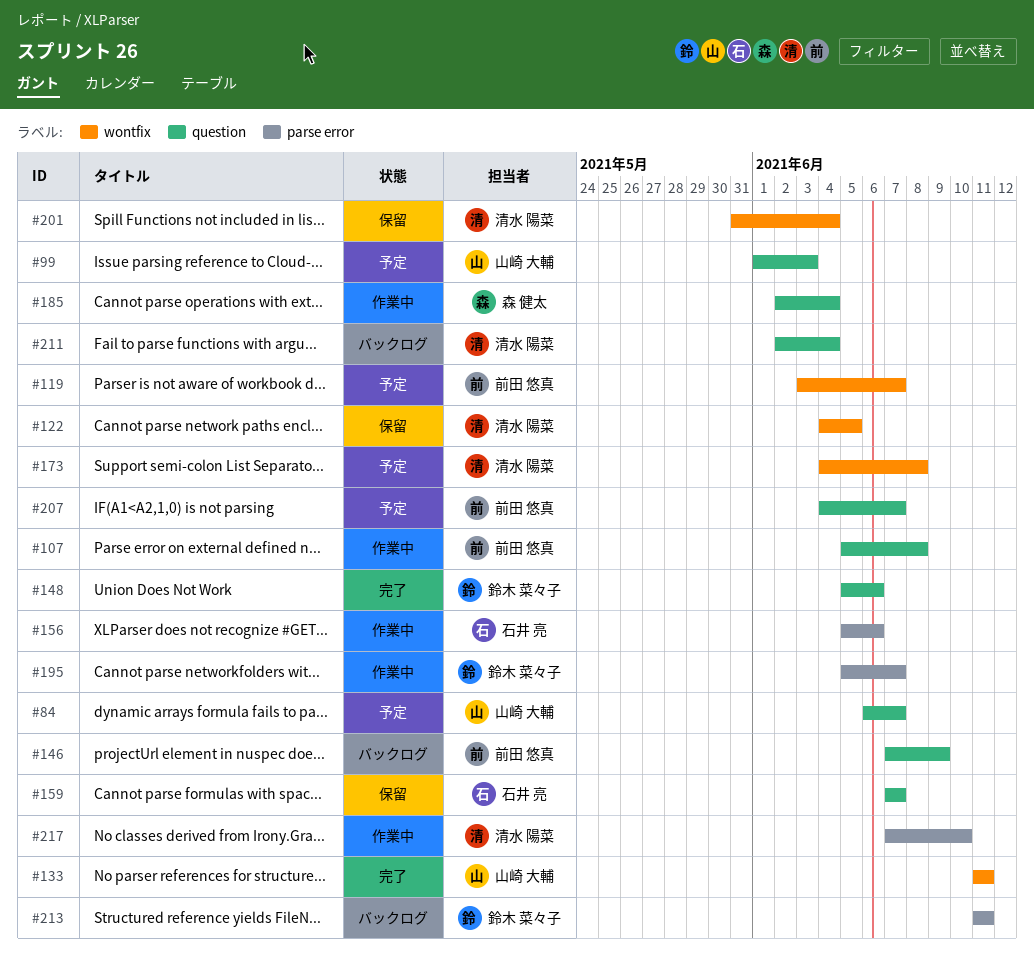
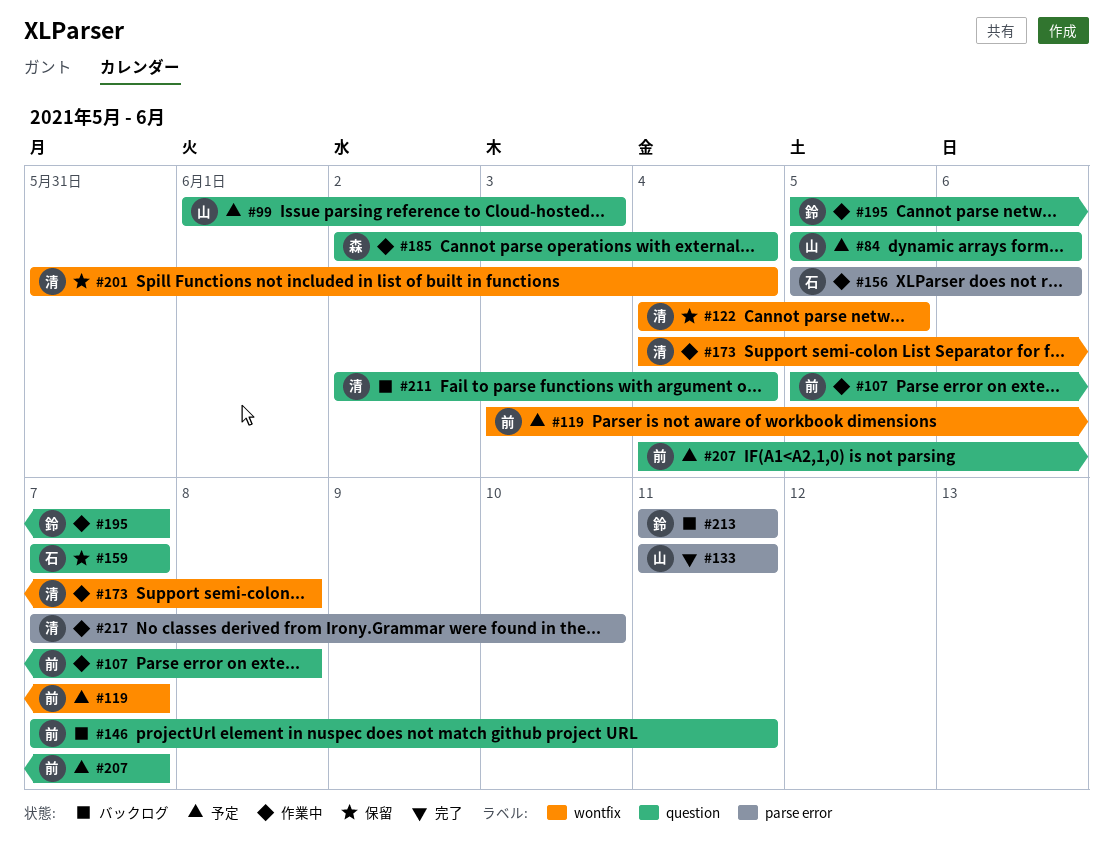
#84, start: Jun 6 -> Jun 5
#84, due: Jun 7 -> Jun 6
#133, label: wontfix -> parse error
#146, due: Jun 9 -> Jun 11
#148: present -> none
#173, status: 予定 -> 作業中
#195, label: parse error -> question

